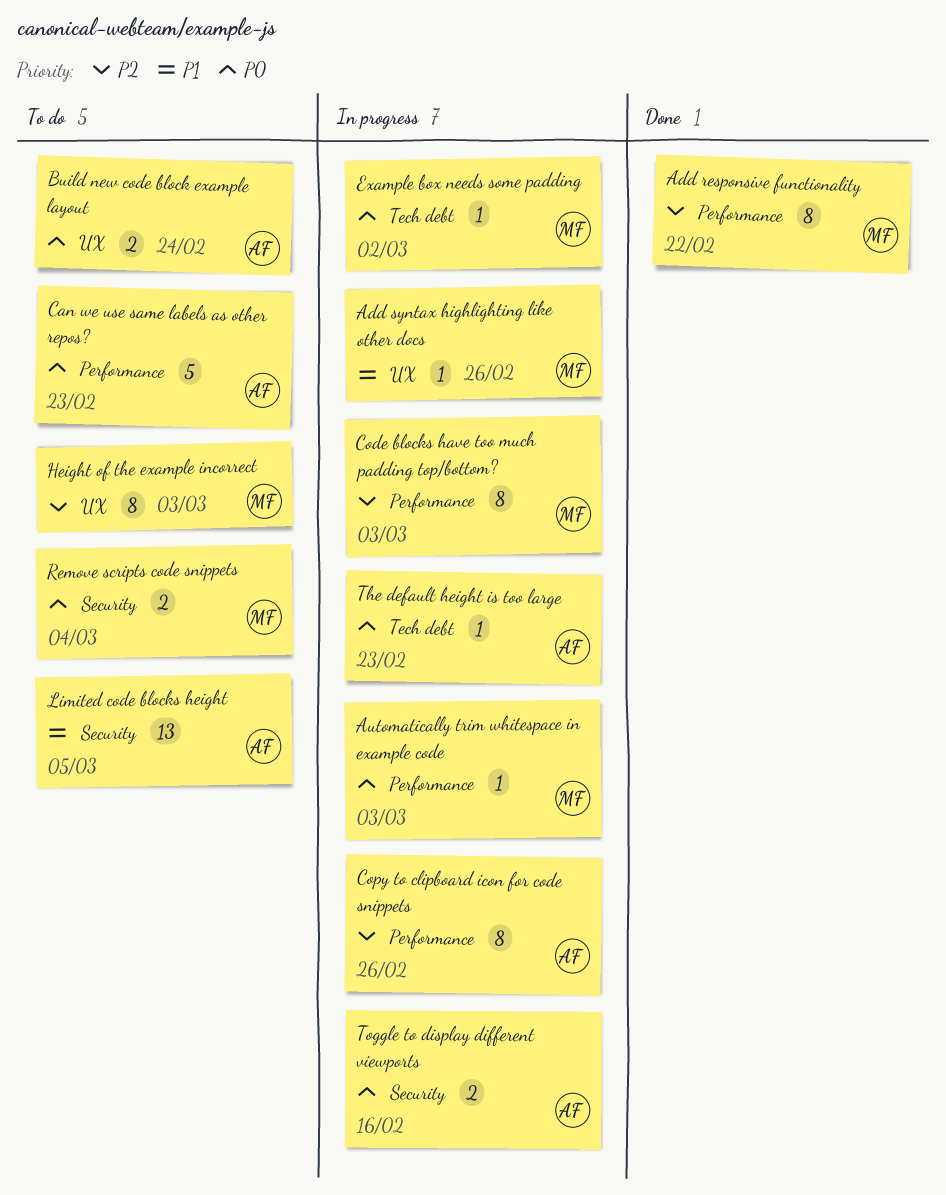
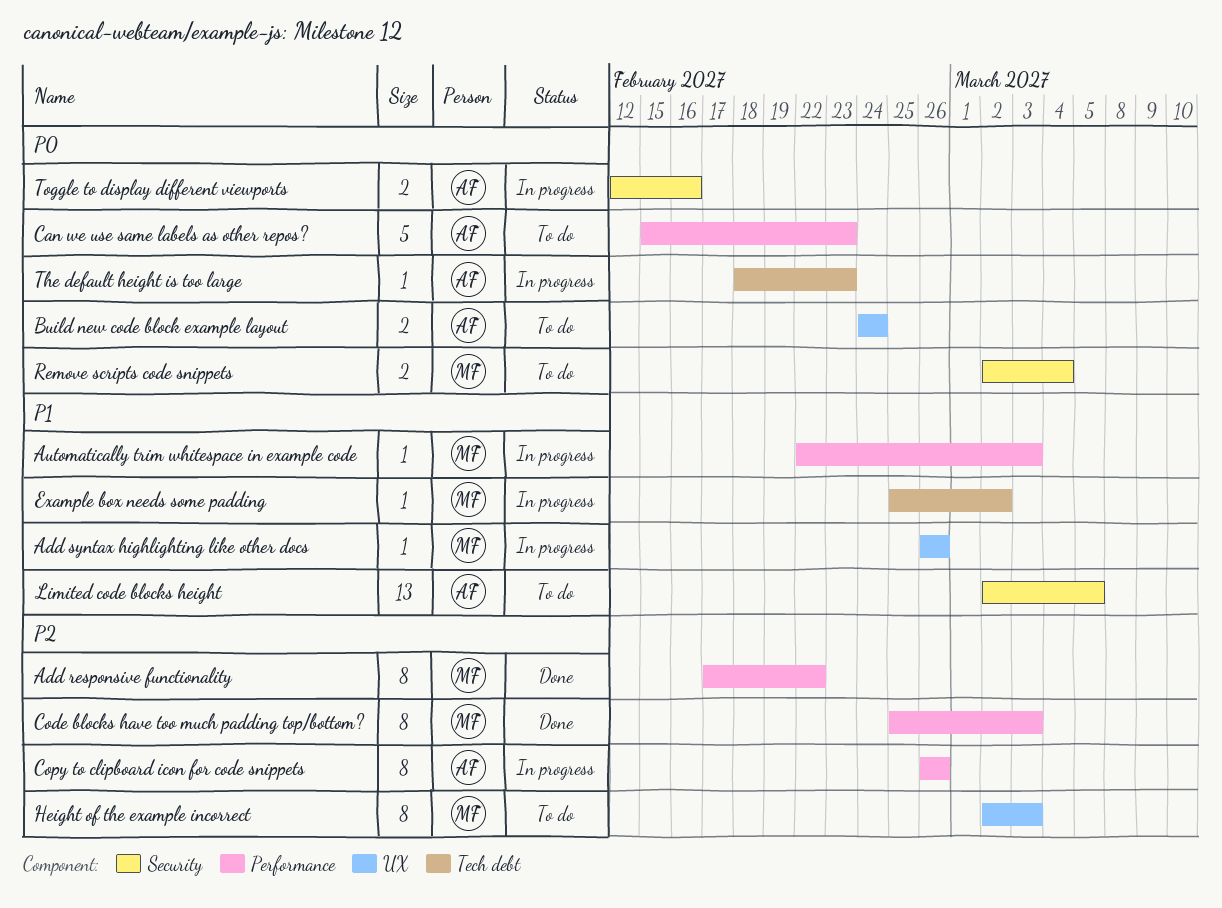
Automatically trim whitespace in example code, priority: P0 -> P1
Code blocks have too much padding top/bottom?, status: In progress -> Done
Example box needs some padding, priority: P0 -> P1

